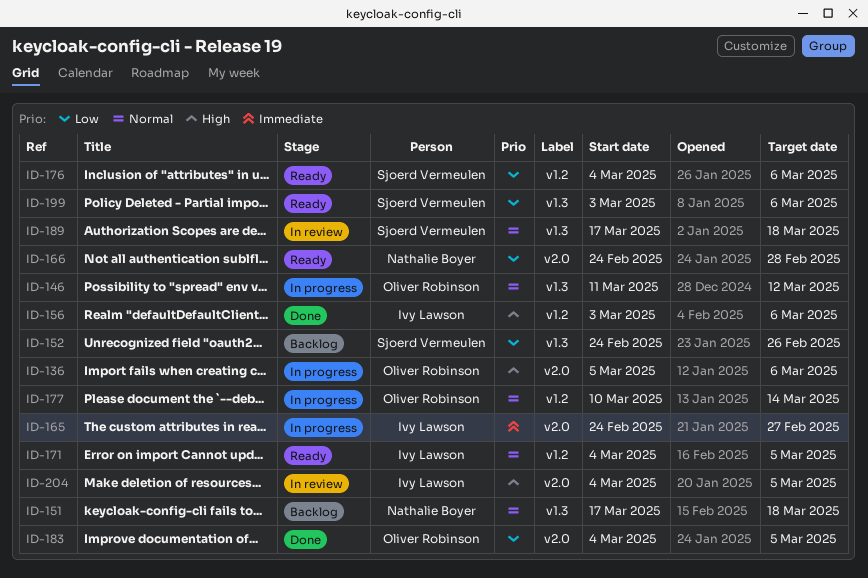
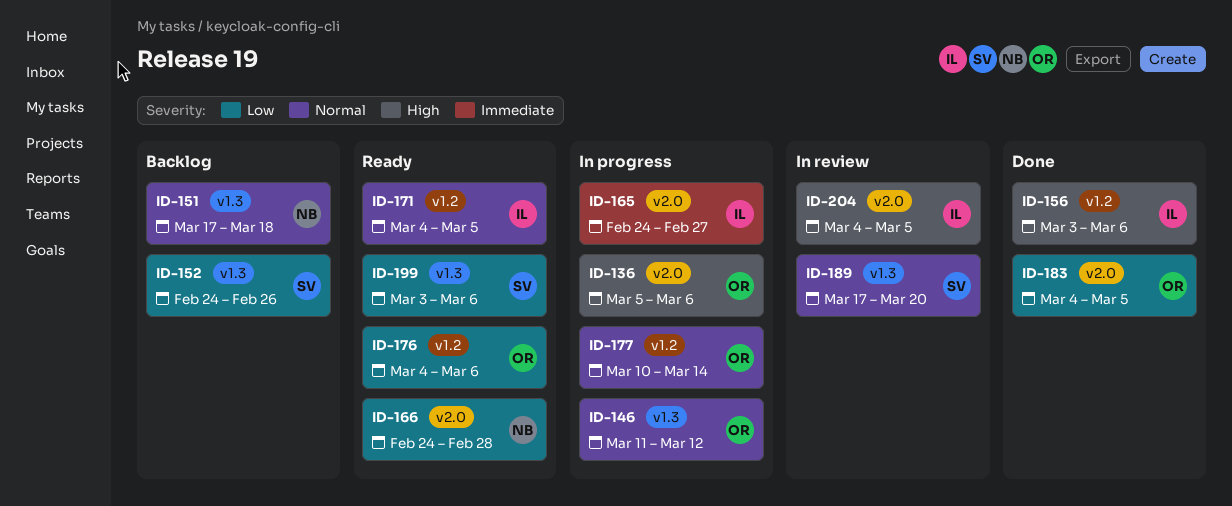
ID-176, owner: Sjoerd Vermeulen -> Oliver Robinson
ID-189, due: Mar 18 -> Mar 20

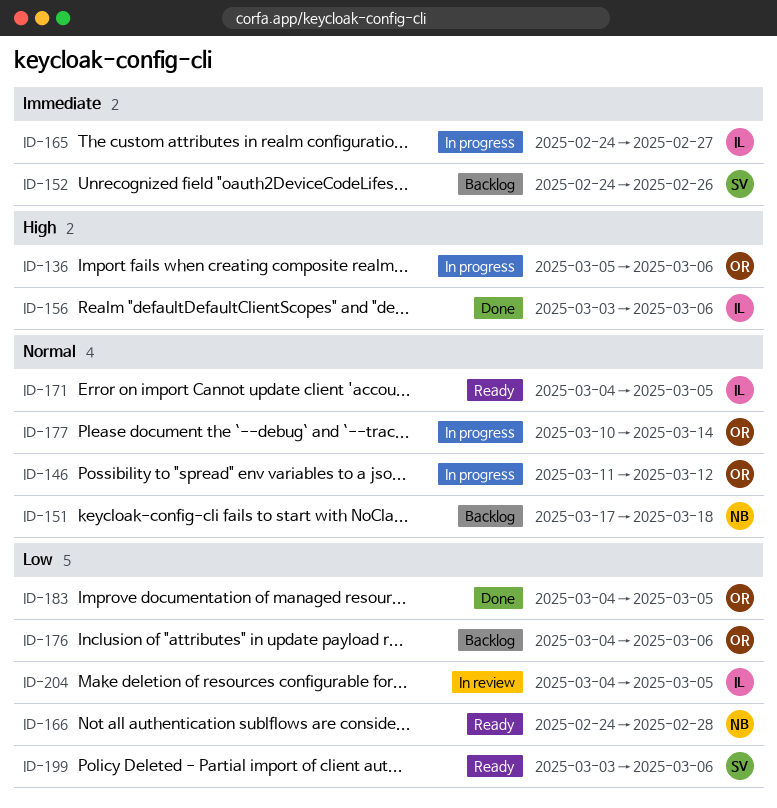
ID-152, priority: Low -> Immediate
ID-176, status: Ready -> Backlog
ID-189: present -> none
ID-204, priority: High -> Low

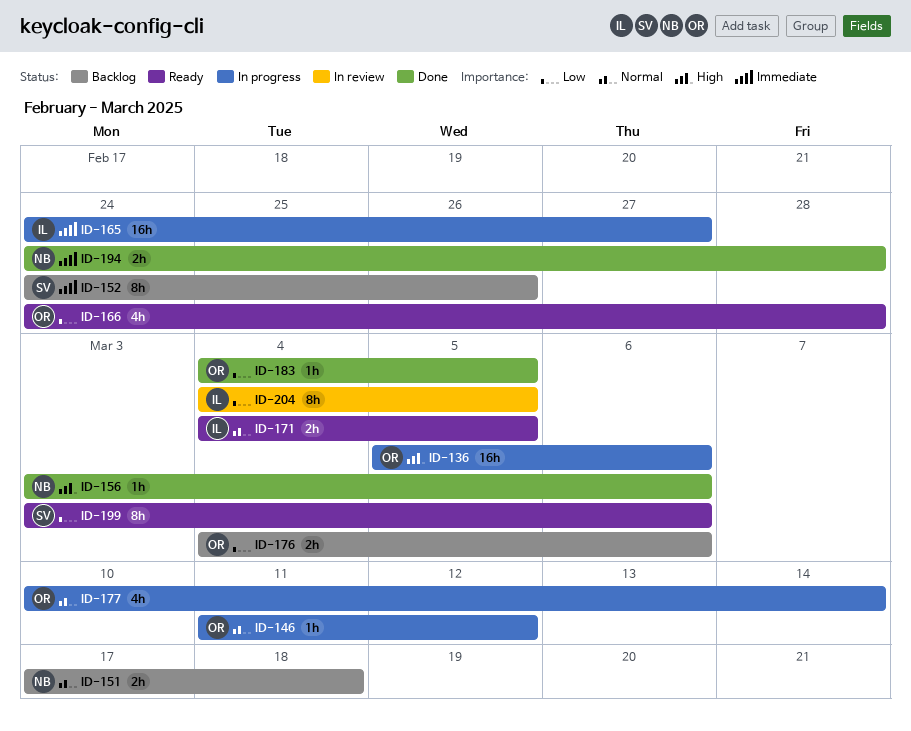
ID-156, owner: IL -> NB
ID-166, owner: NB -> OR
ID-194: none -> present

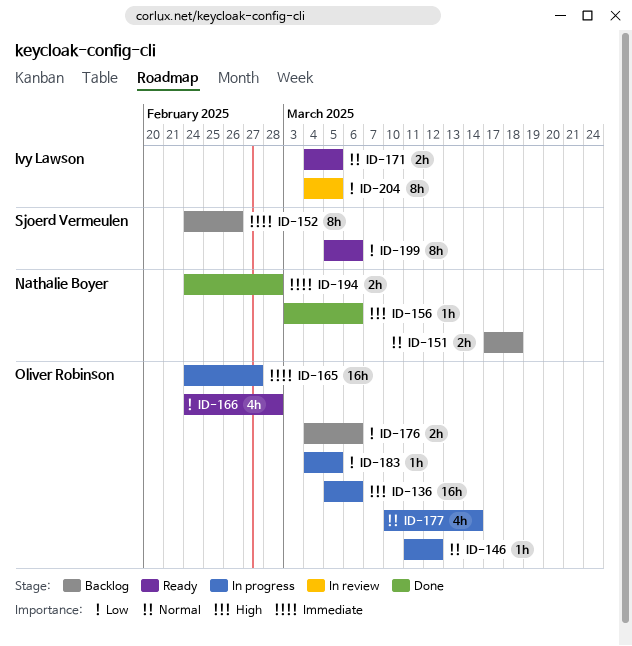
ID-165, owner: Ivy Lawson -> Oliver Robinson
ID-183, status: Done -> In progress
ID-199, start: Mar 3 -> Mar 5

